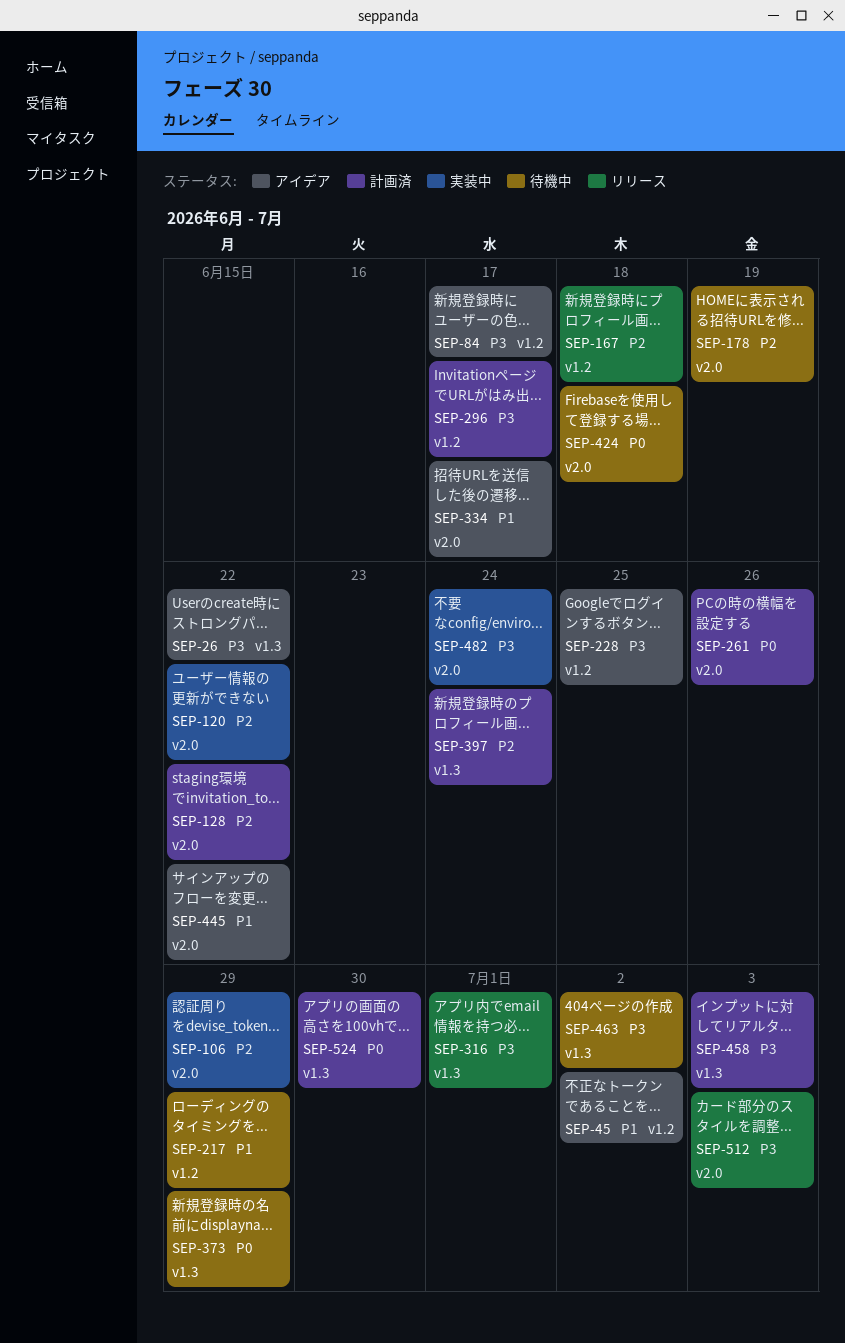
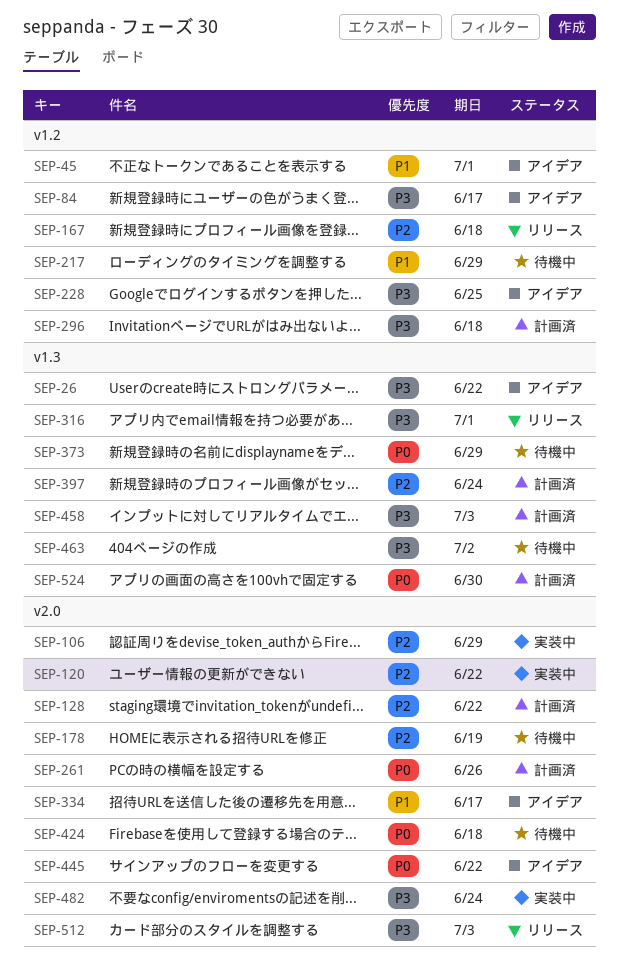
SEP-45, due: Jul 2 -> Jul 1
SEP-296, due: Jun 17 -> Jun 18
SEP-445, priority: P1 -> P0

